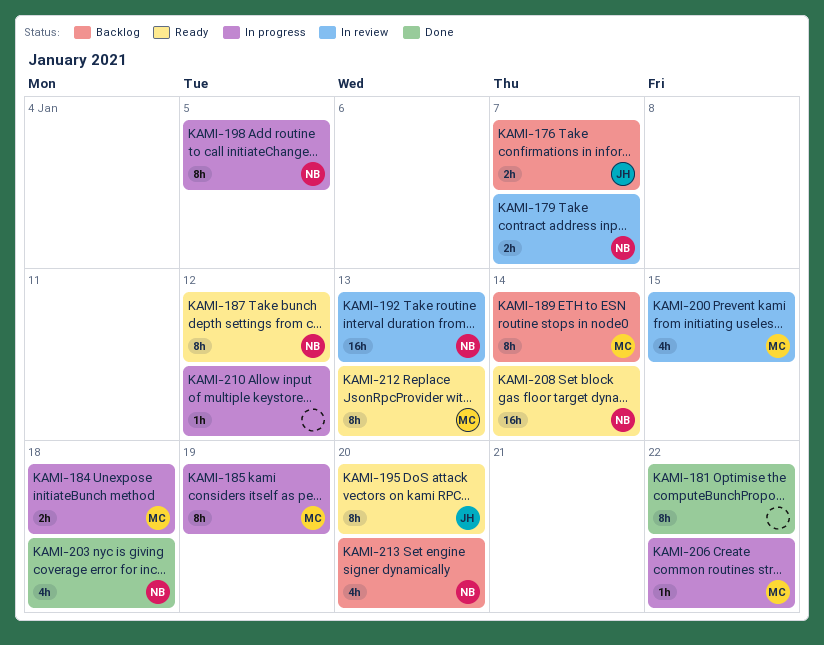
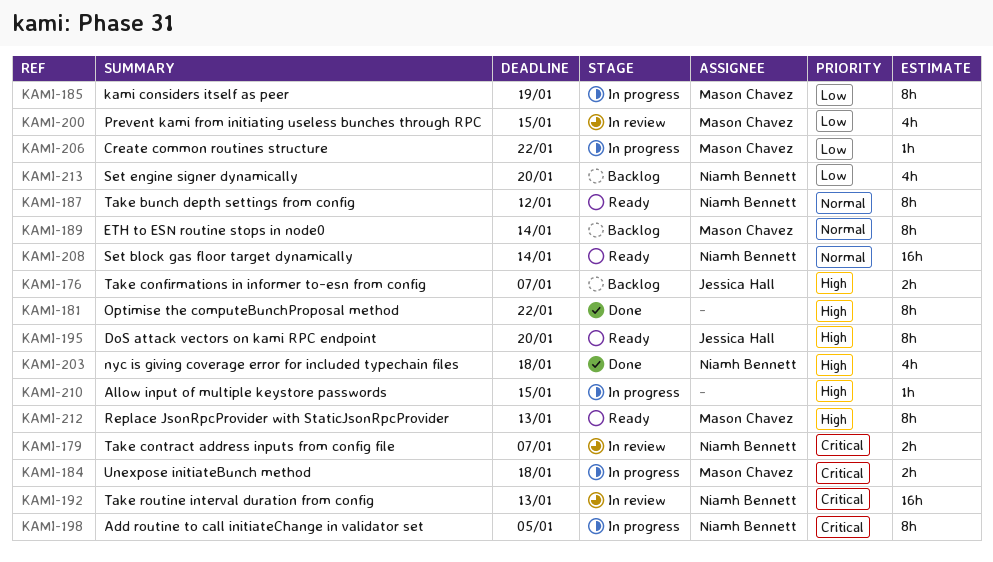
KAMI-210, due: Jan 12 -> Jan 15

